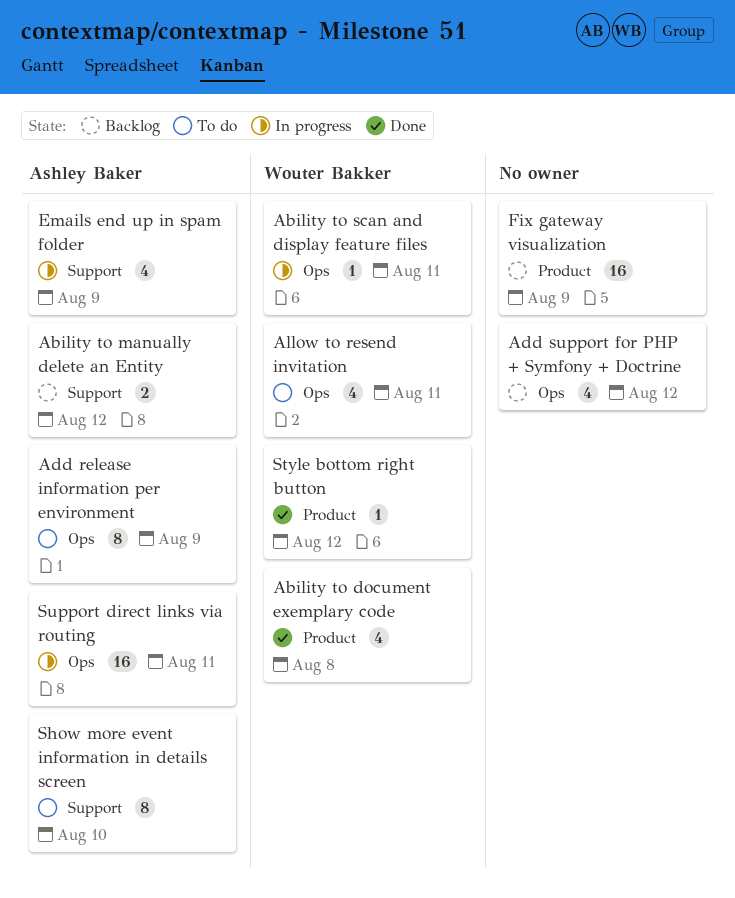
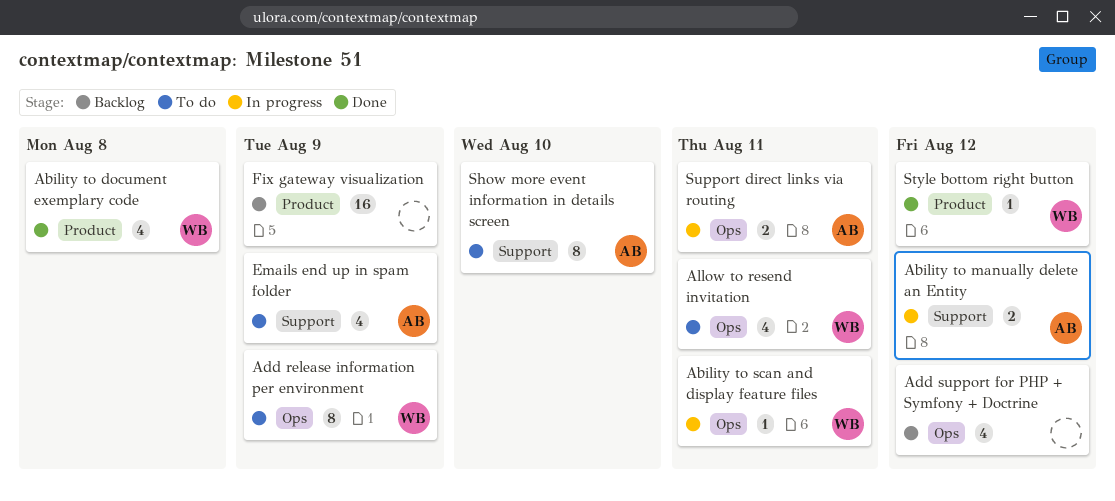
Ability to manually delete an Entity, status: Backlog -> In progress
Add release information per environment, owner: Ashley Baker -> Wouter Bakker
Emails end up in spam folder, status: In progress -> To do
Support direct links via routing, estimate: 16 -> 2

